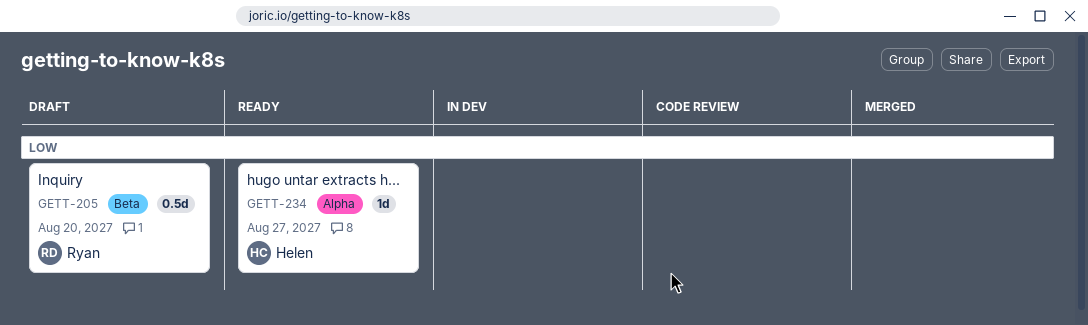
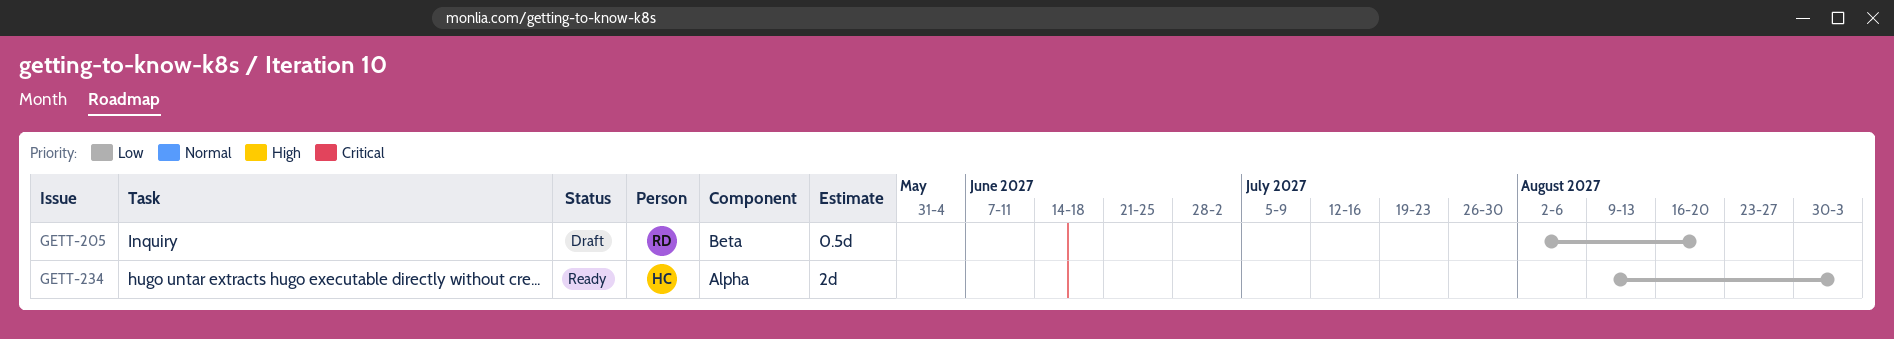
GETT-234, estimate: 1d -> 2d
GETT-234, due: Aug 27 -> Sep 3

